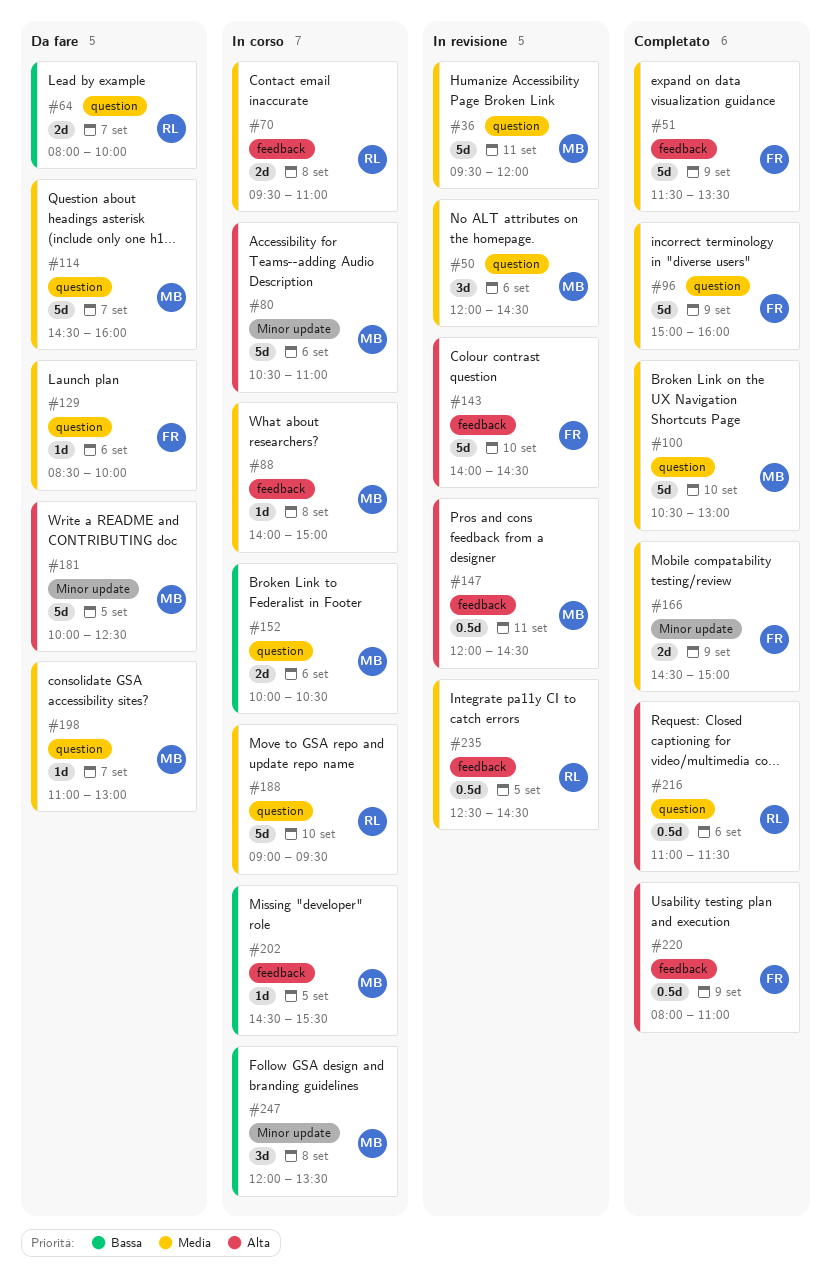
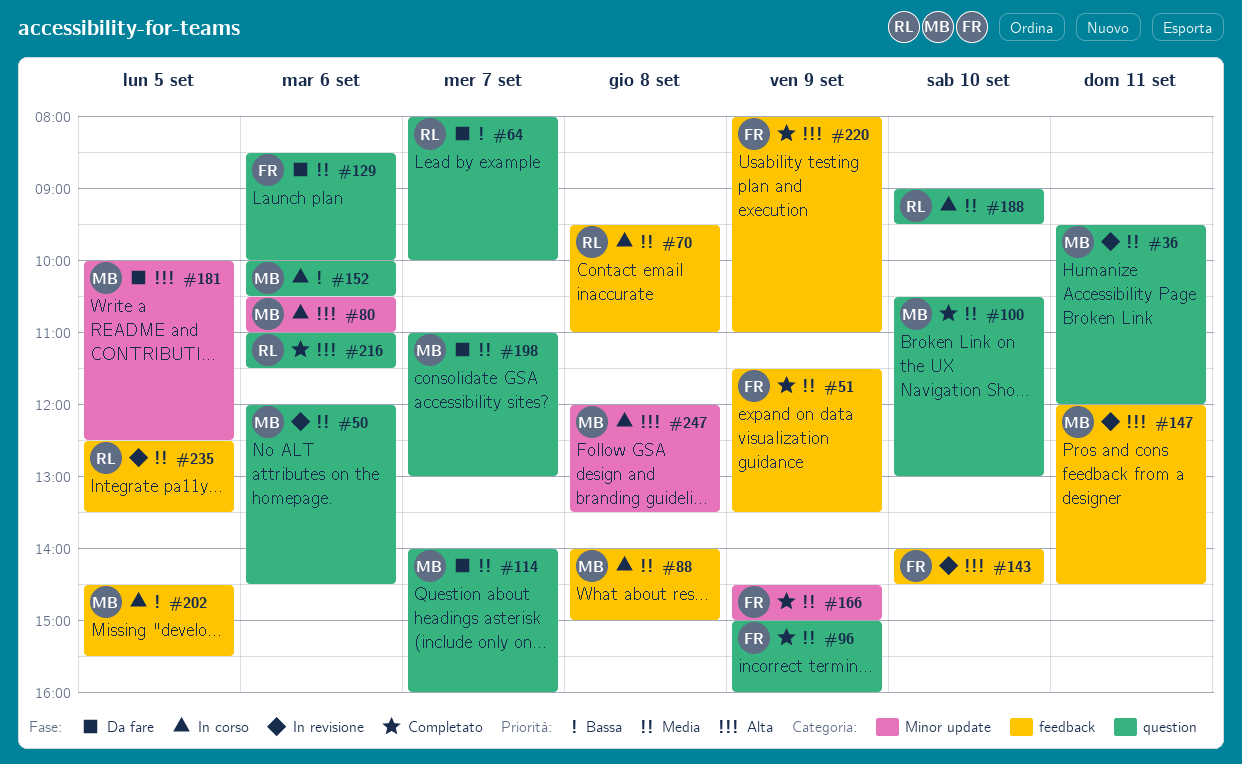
#114, begins: 14:30 -> 14:00
#235, ends: 14:30 -> 13:30
#247, priority: Bassa -> Alta

